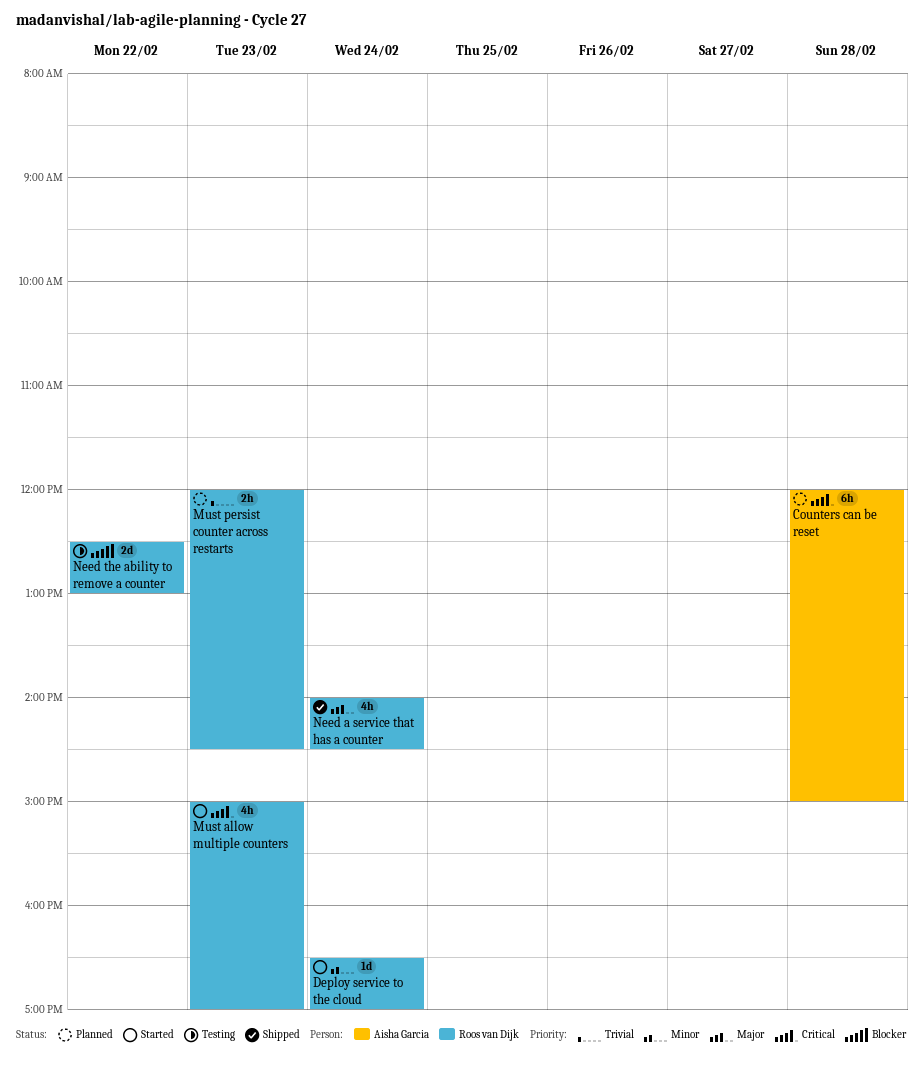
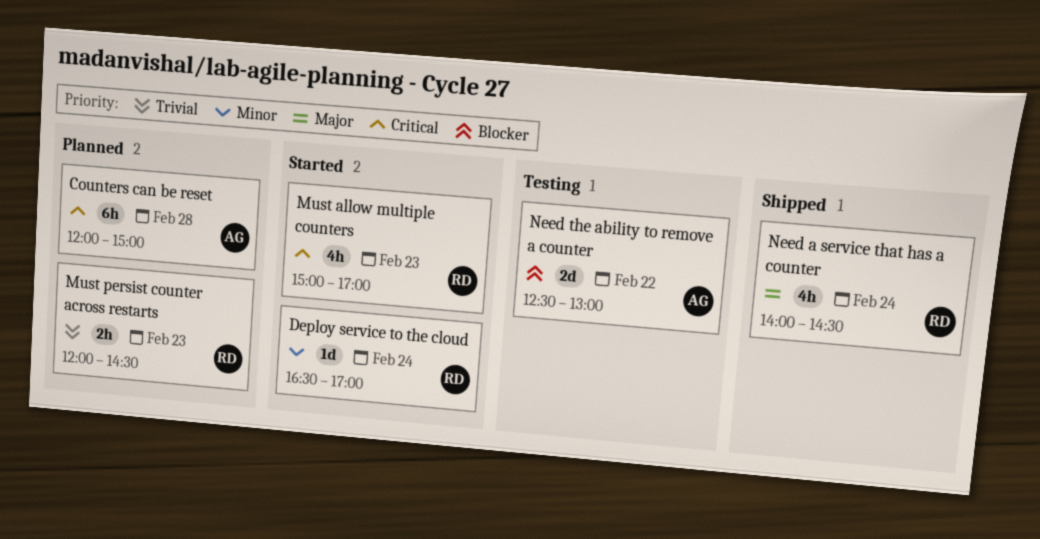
Need the ability to remove a counter, owner: Roos van Dijk -> Aisha Garcia

